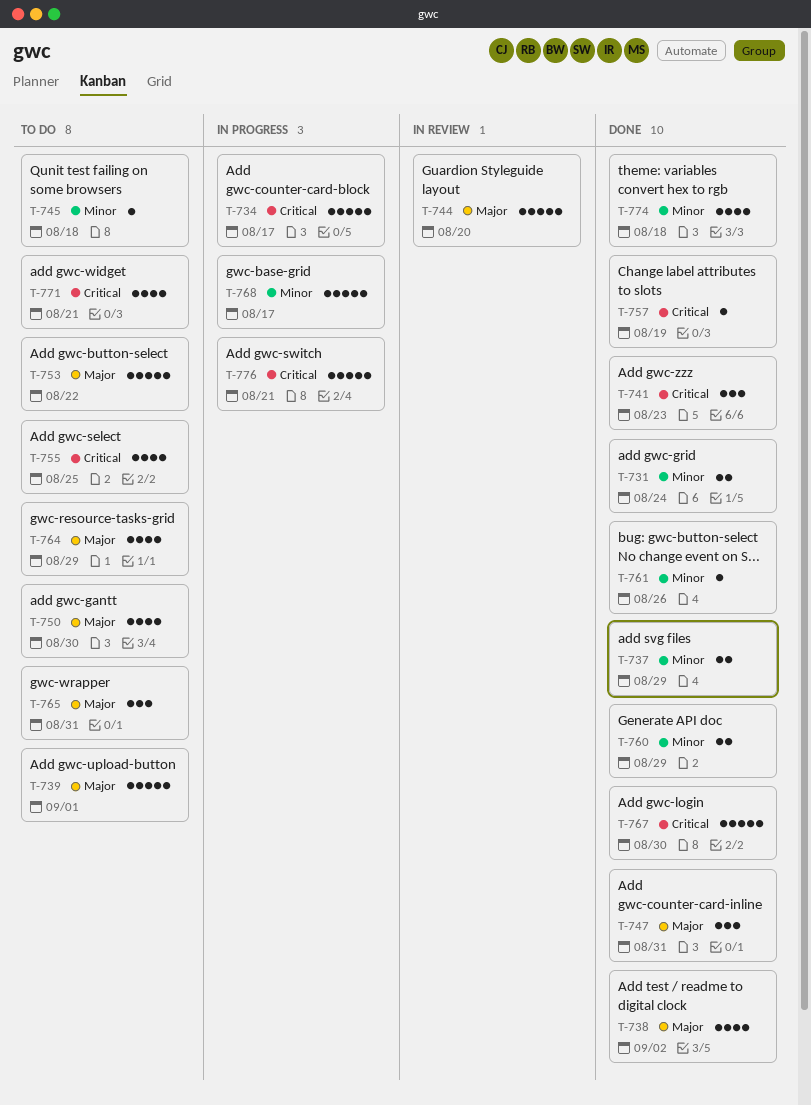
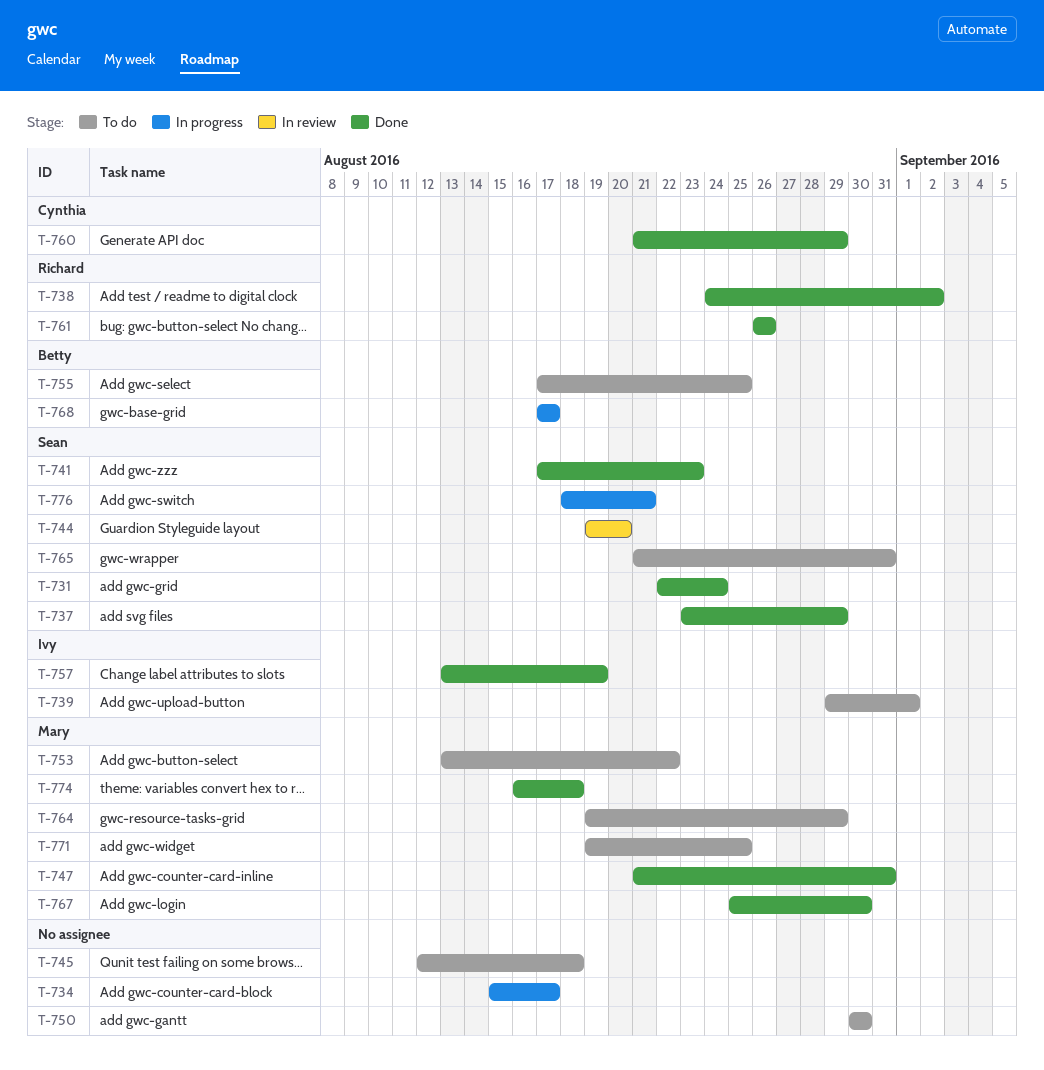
T-771, due: Aug 21 -> Aug 25

